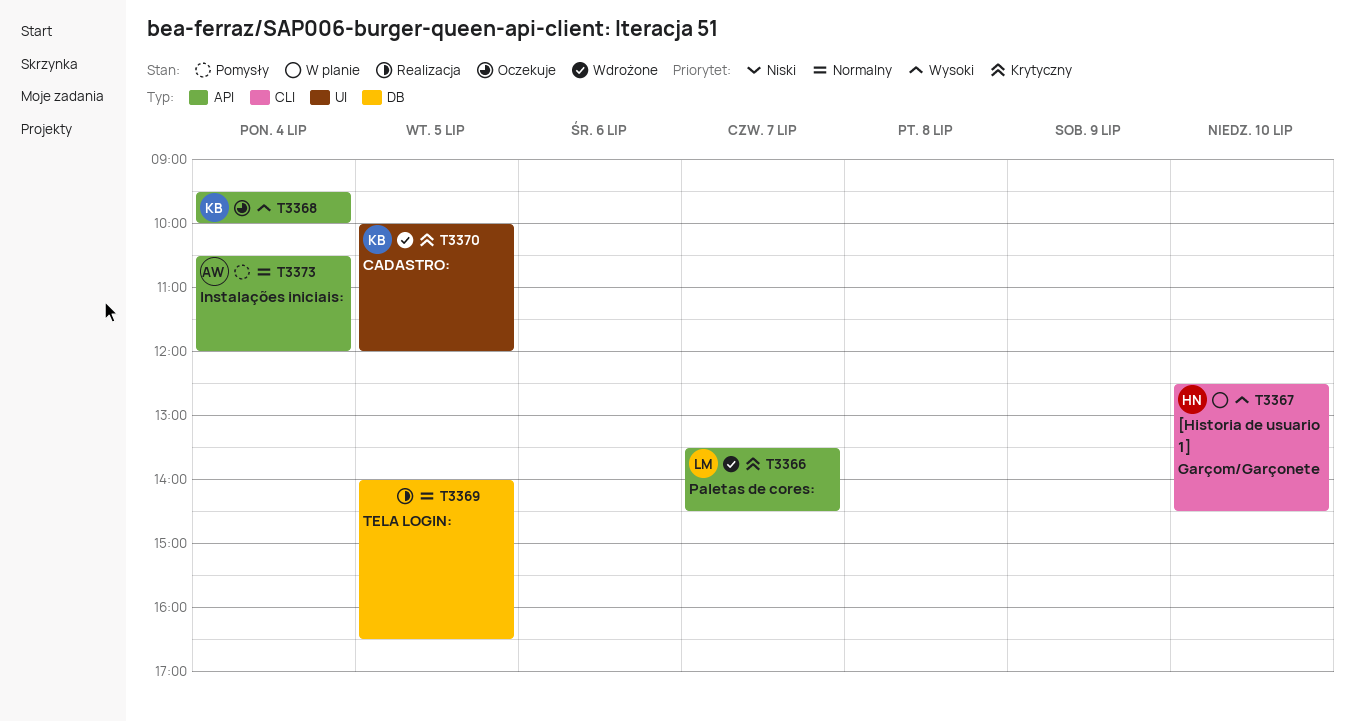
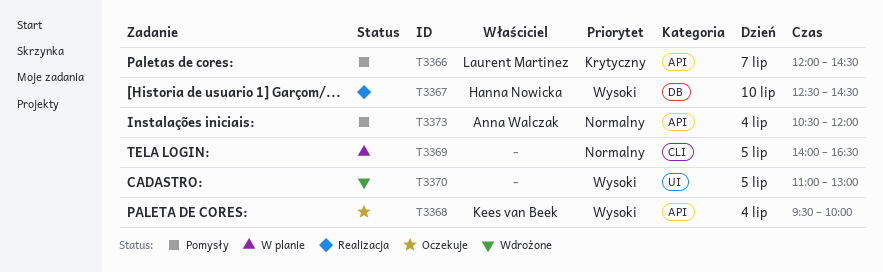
T3366, status: Wdrożone -> Pomysły
T3366, begins: 13:30 -> 12:00
T3367, status: W planie -> Realizacja
T3367, label: CLI -> DB
T3369, status: Realizacja -> W planie
T3369, label: DB -> CLI
T3370, owner: Kees van Beek -> none
T3370, priority: Krytyczny -> Wysoki
T3370, begins: 10:00 -> 11:00
T3370, ends: 12:00 -> 13:00

